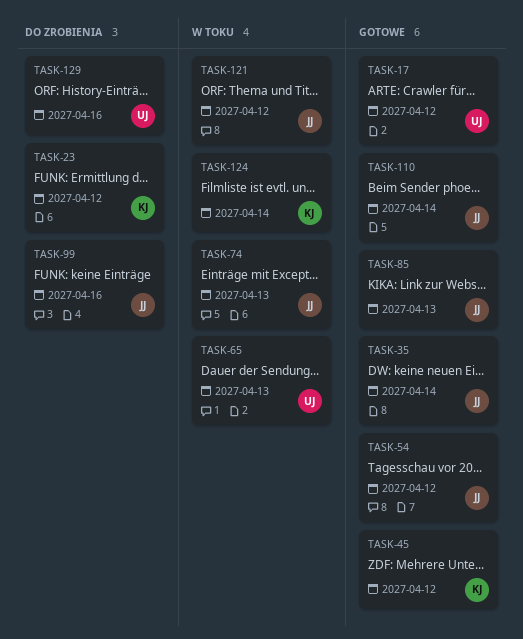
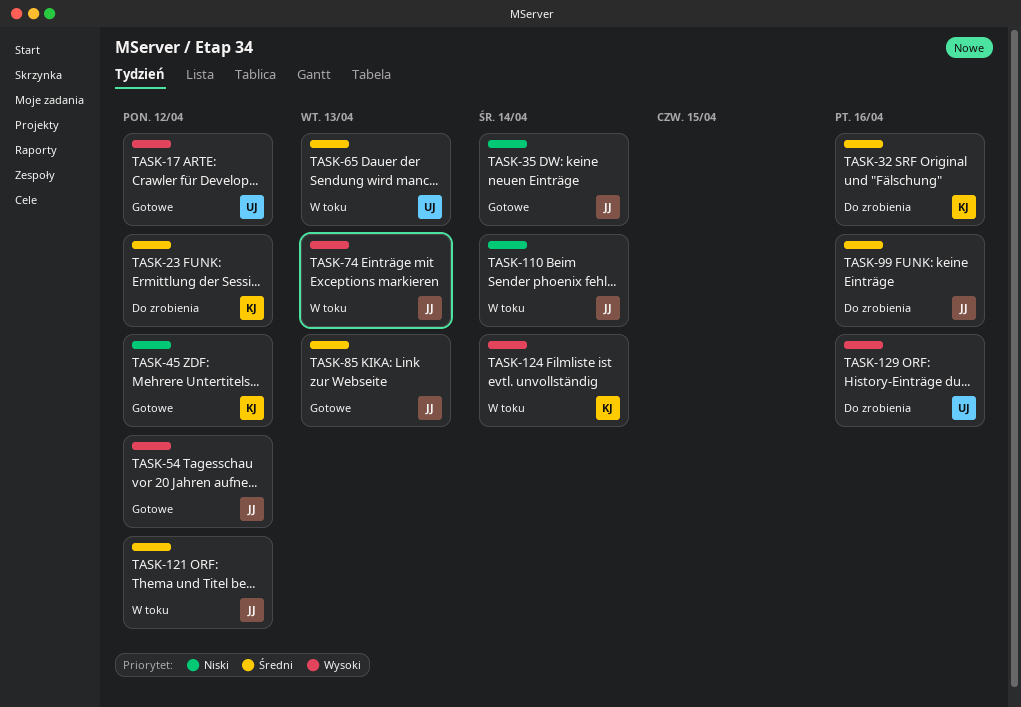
TASK-32: none -> present
TASK-110, status: Gotowe -> W toku

